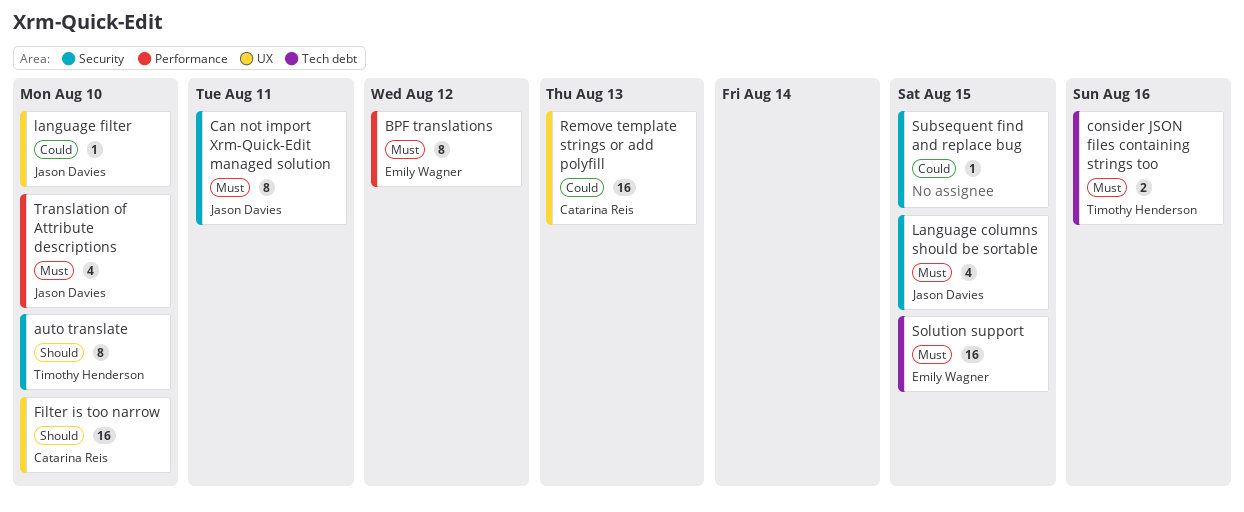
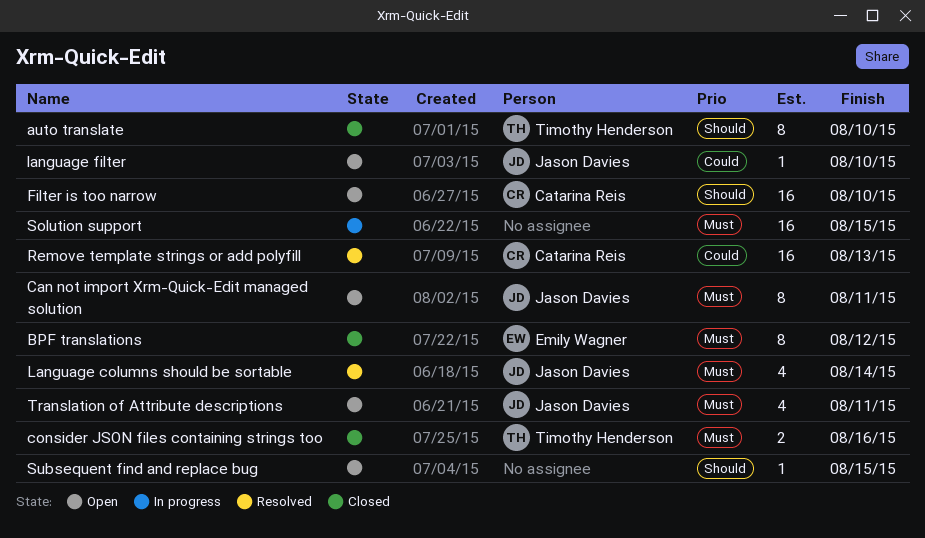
Language columns should be sortable, due: Aug 15 -> Aug 14
Solution support, owner: Emily Wagner -> none
Subsequent find and replace bug, priority: Could -> Should
Translation of Attribute descriptions, due: Aug 10 -> Aug 11

